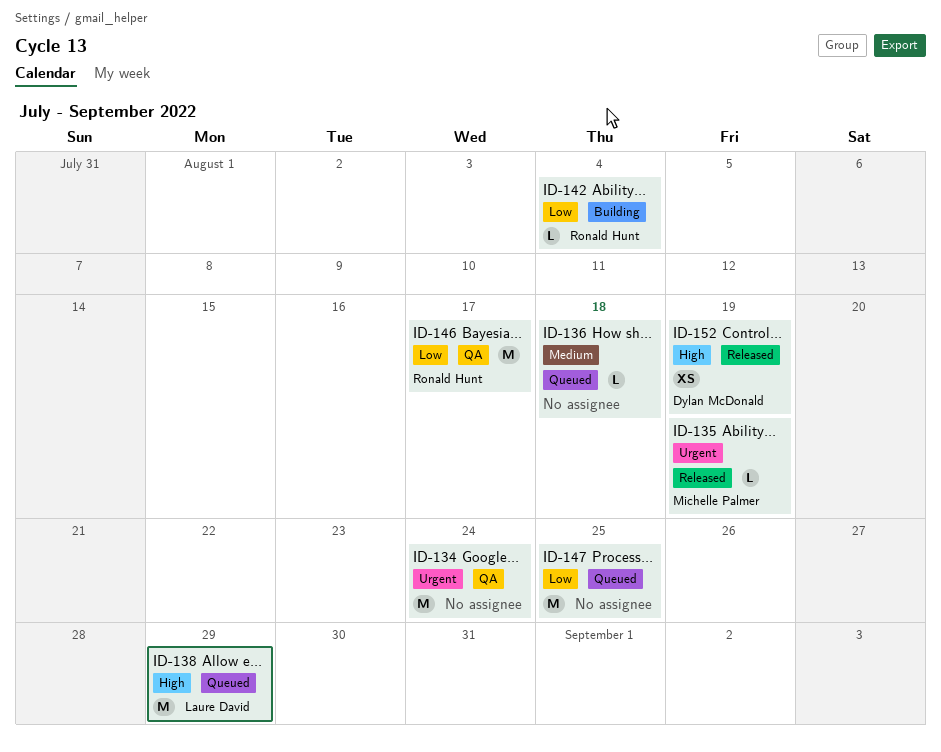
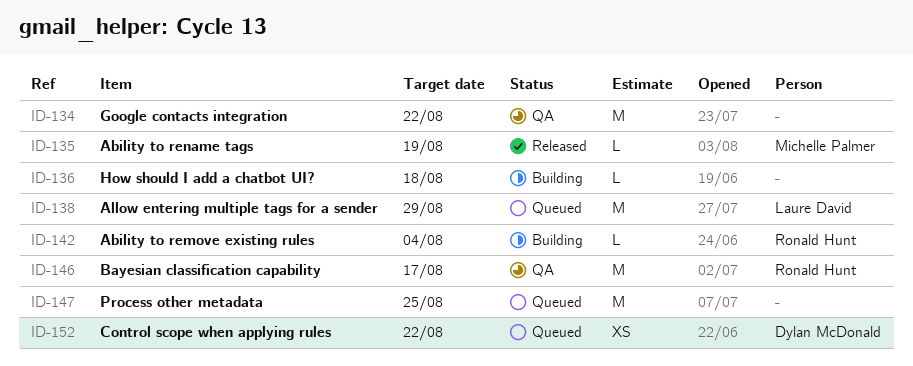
ID-134, due: Aug 24 -> Aug 22
ID-136, status: Queued -> Building
ID-152, status: Released -> Queued
ID-152, due: Aug 19 -> Aug 22

